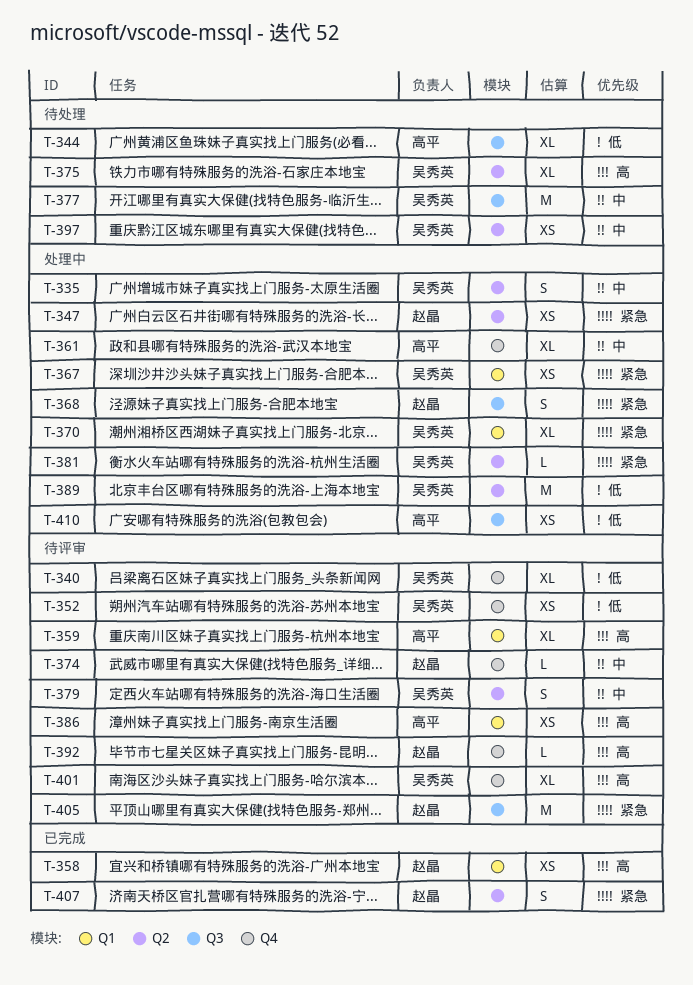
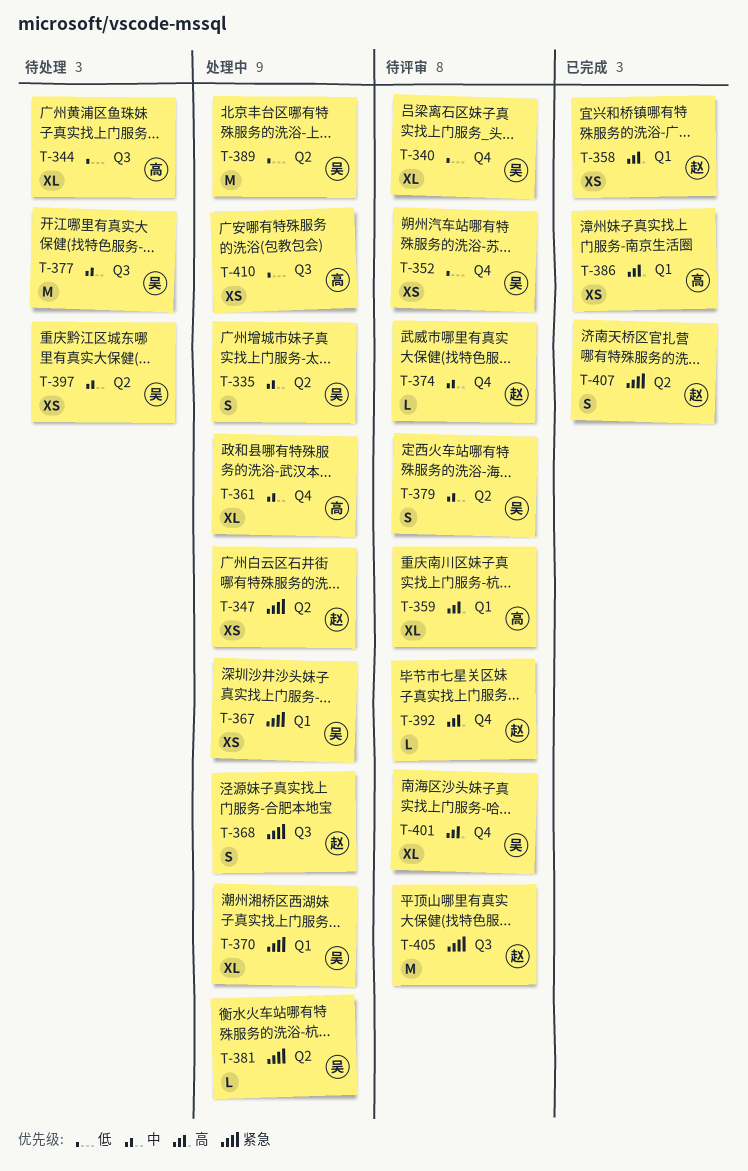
T-375: present -> none
T-386, status: 待评审 -> 已完成

